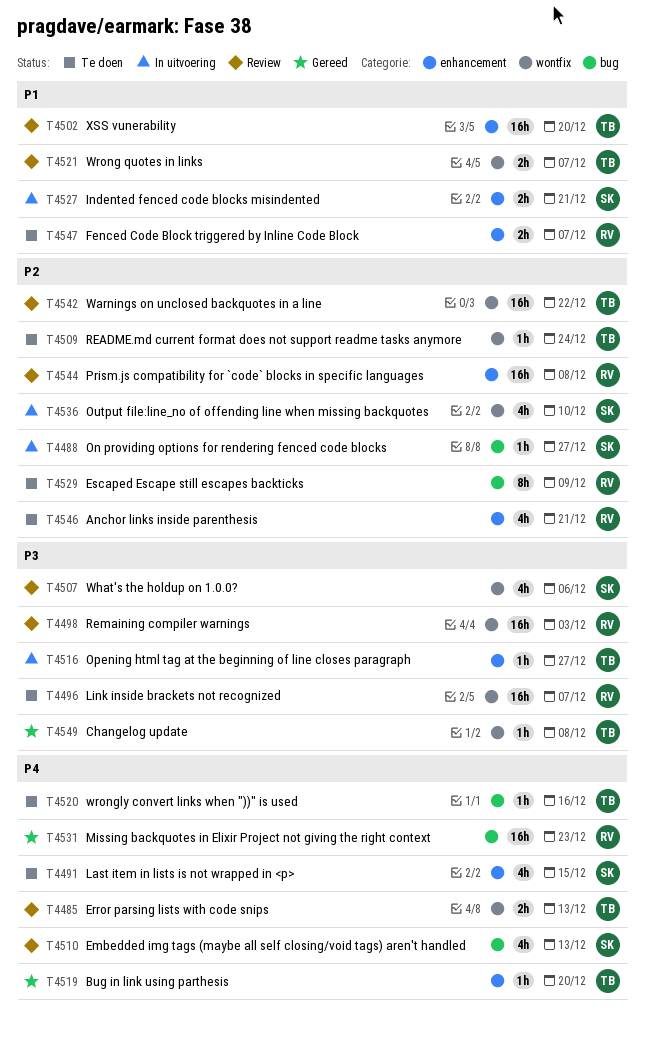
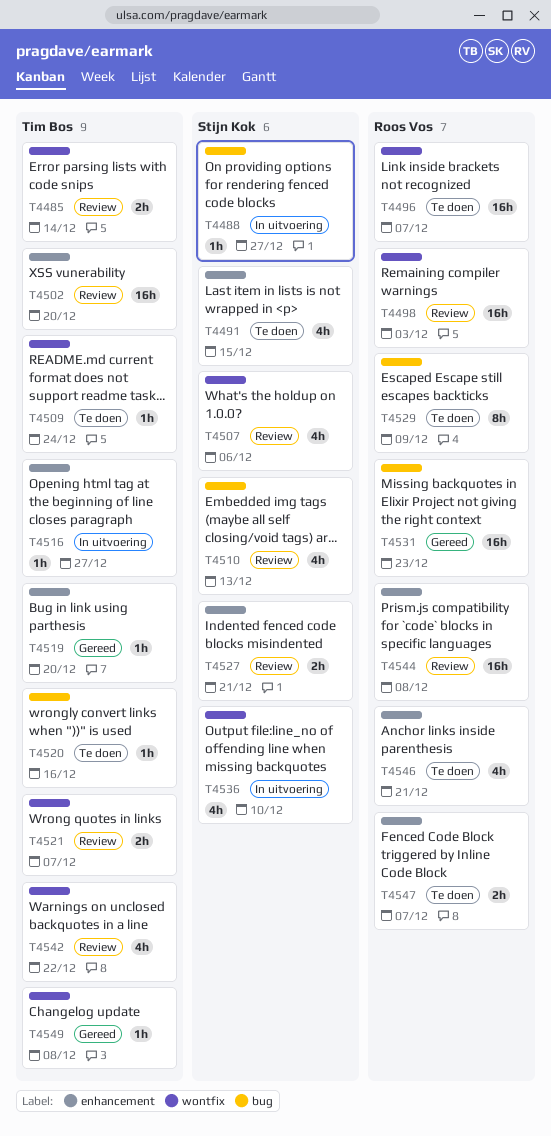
T4485, due: Dec 13 -> Dec 14
T4527, status: In uitvoering -> Review
T4542, estimate: 16h -> 4h

